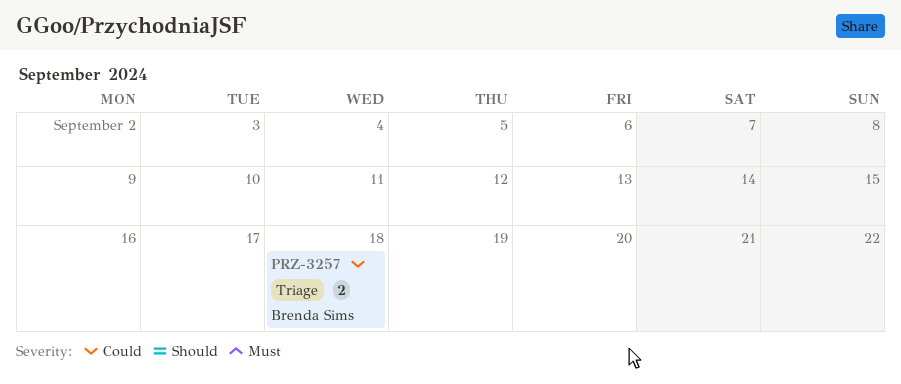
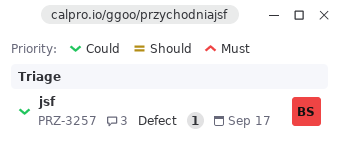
PRZ-3257, estimate: 2 -> 1
PRZ-3257, due: Sep 18 -> Sep 17

